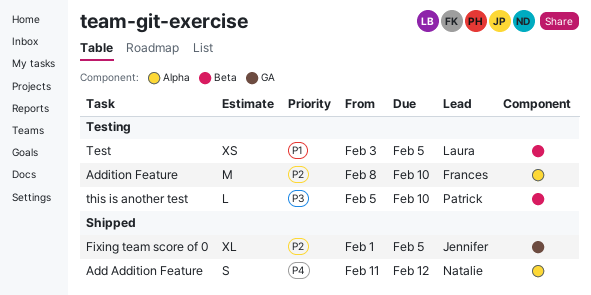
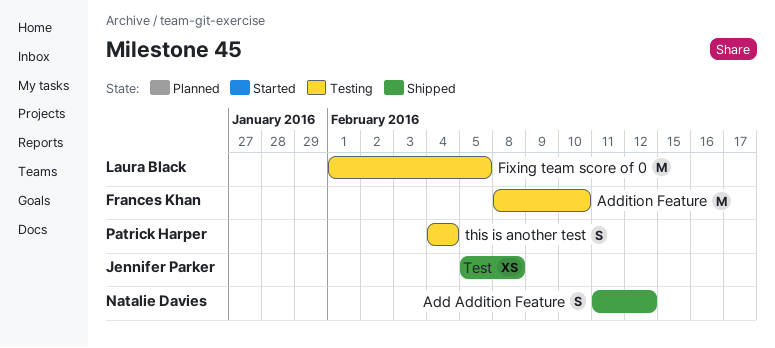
Fixing team score of 0, status: Shipped -> Testing
Fixing team score of 0, owner: Jennifer Parker -> Laura Black
Fixing team score of 0, estimate: XL -> M
Test, status: Testing -> Shipped
Test, owner: Laura Black -> Jennifer Parker
Test, start: Feb 3 -> Feb 5
Test, due: Feb 5 -> Feb 8
this is another test, estimate: L -> S
this is another test, start: Feb 5 -> Feb 4
this is another test, due: Feb 10 -> Feb 4

